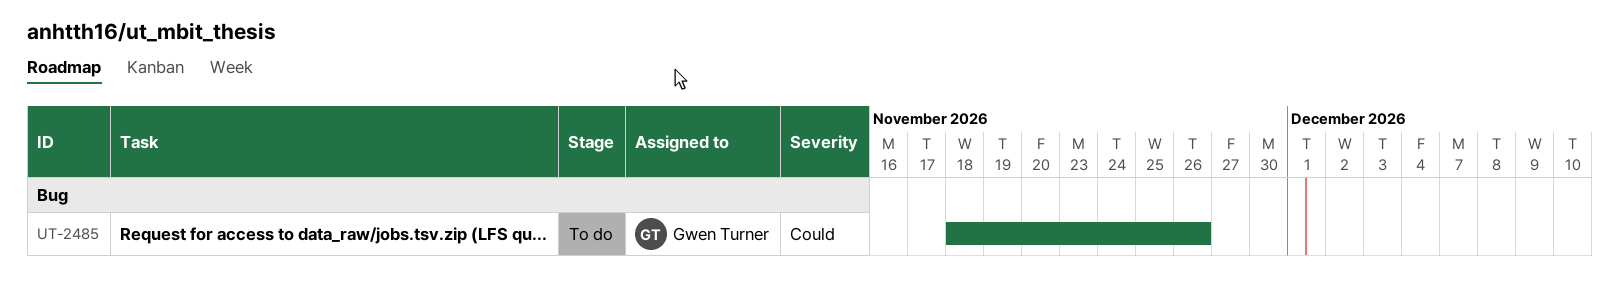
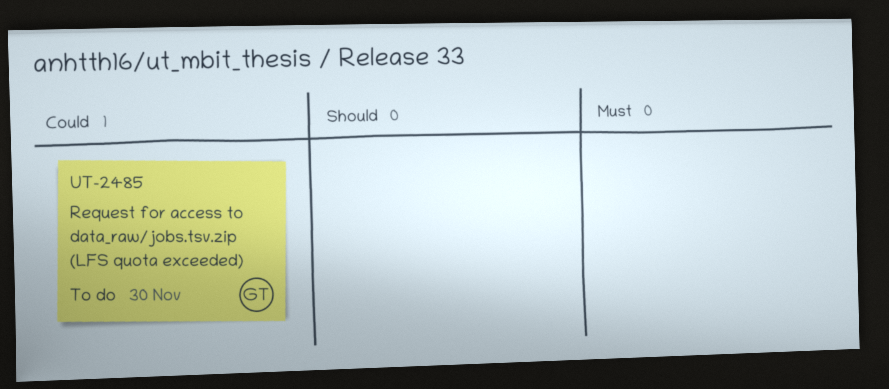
UT-2485, due: Nov 26 -> Nov 30

